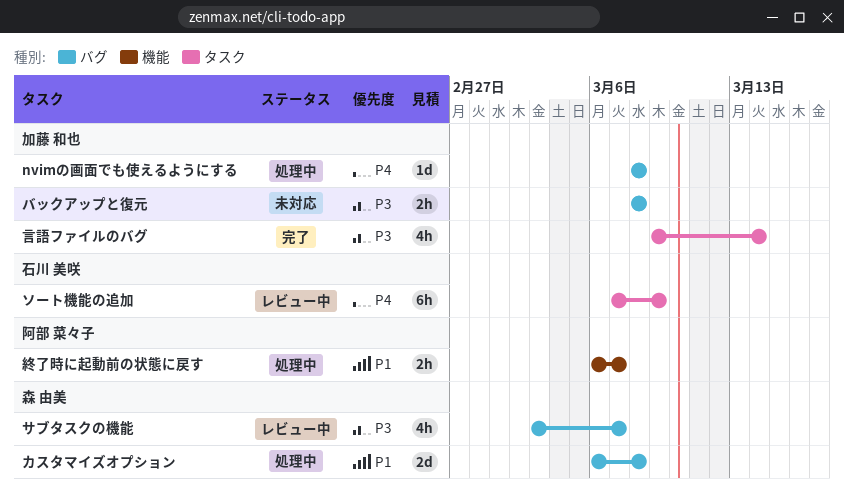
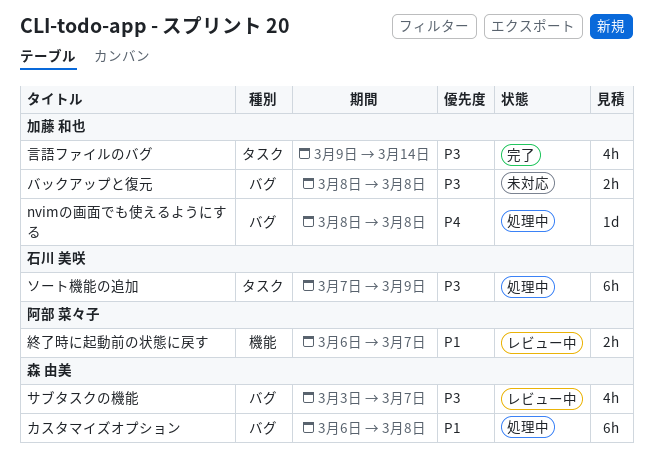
カスタマイズオプション, estimate: 2d -> 6h
ソート機能の追加, status: レビュー中 -> 処理中
ソート機能の追加, priority: P4 -> P3
終了時に起動前の状態に戻す, status: 処理中 -> レビュー中

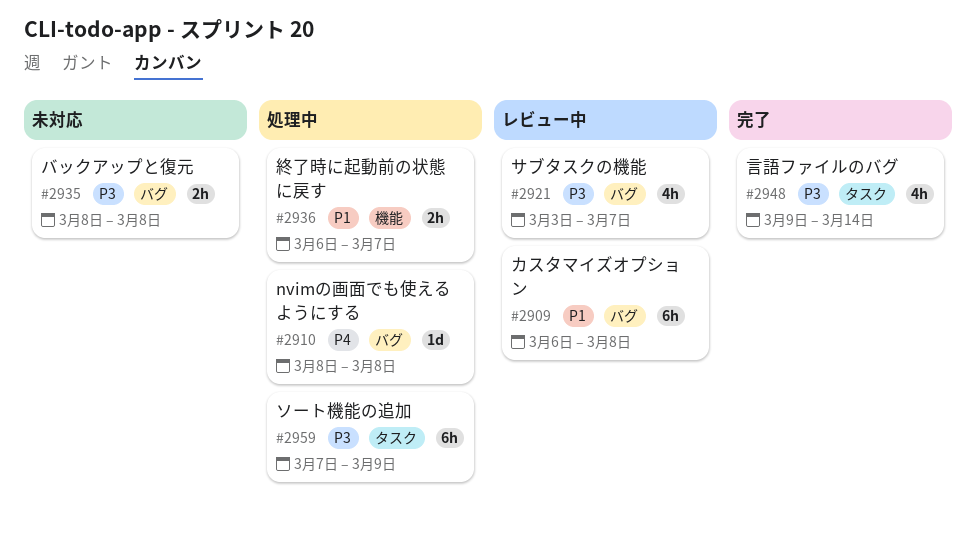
カスタマイズオプション, status: 処理中 -> レビュー中
終了時に起動前の状態に戻す, status: レビュー中 -> 処理中

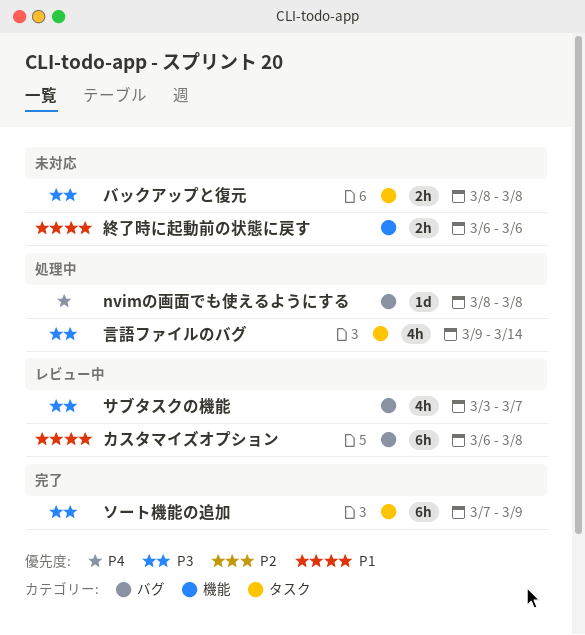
ソート機能の追加, status: 処理中 -> 完了
バックアップと復元, label: バグ -> タスク
終了時に起動前の状態に戻す, status: 処理中 -> 未対応
終了時に起動前の状態に戻す, due: Mar 7 -> Mar 6
言語ファイルのバグ, status: 完了 -> 処理中

